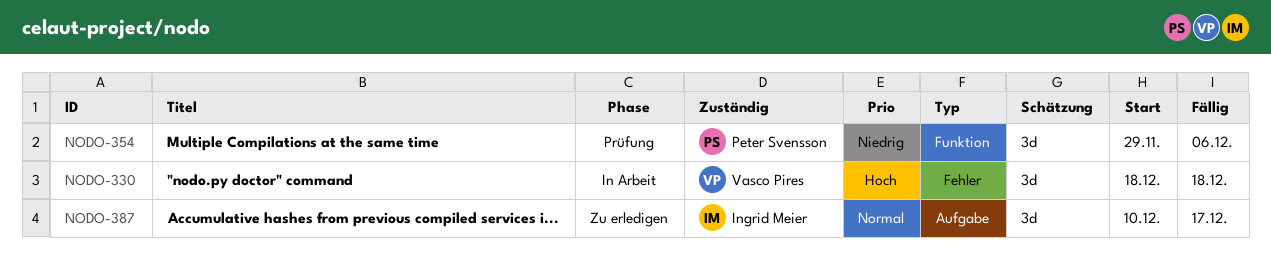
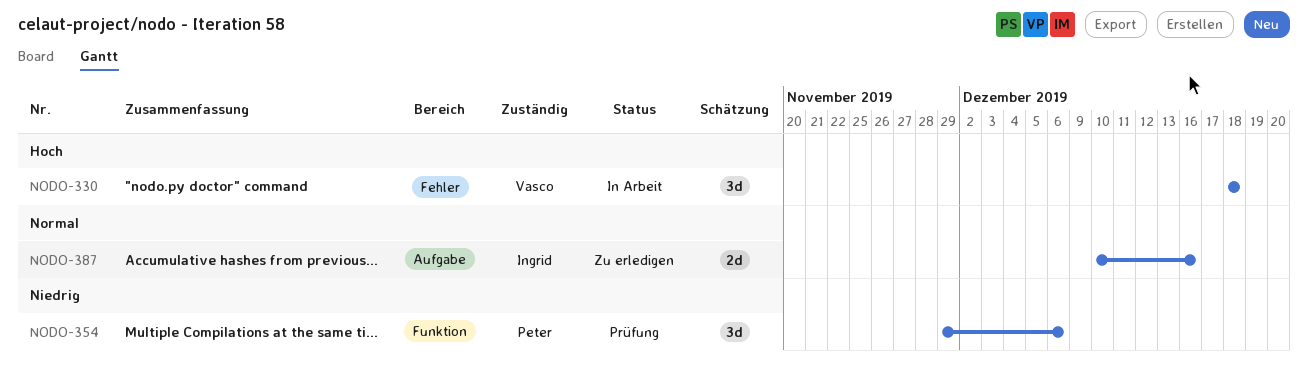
NODO-387, estimate: 3d -> 2d
NODO-387, due: Dec 17 -> Dec 16

